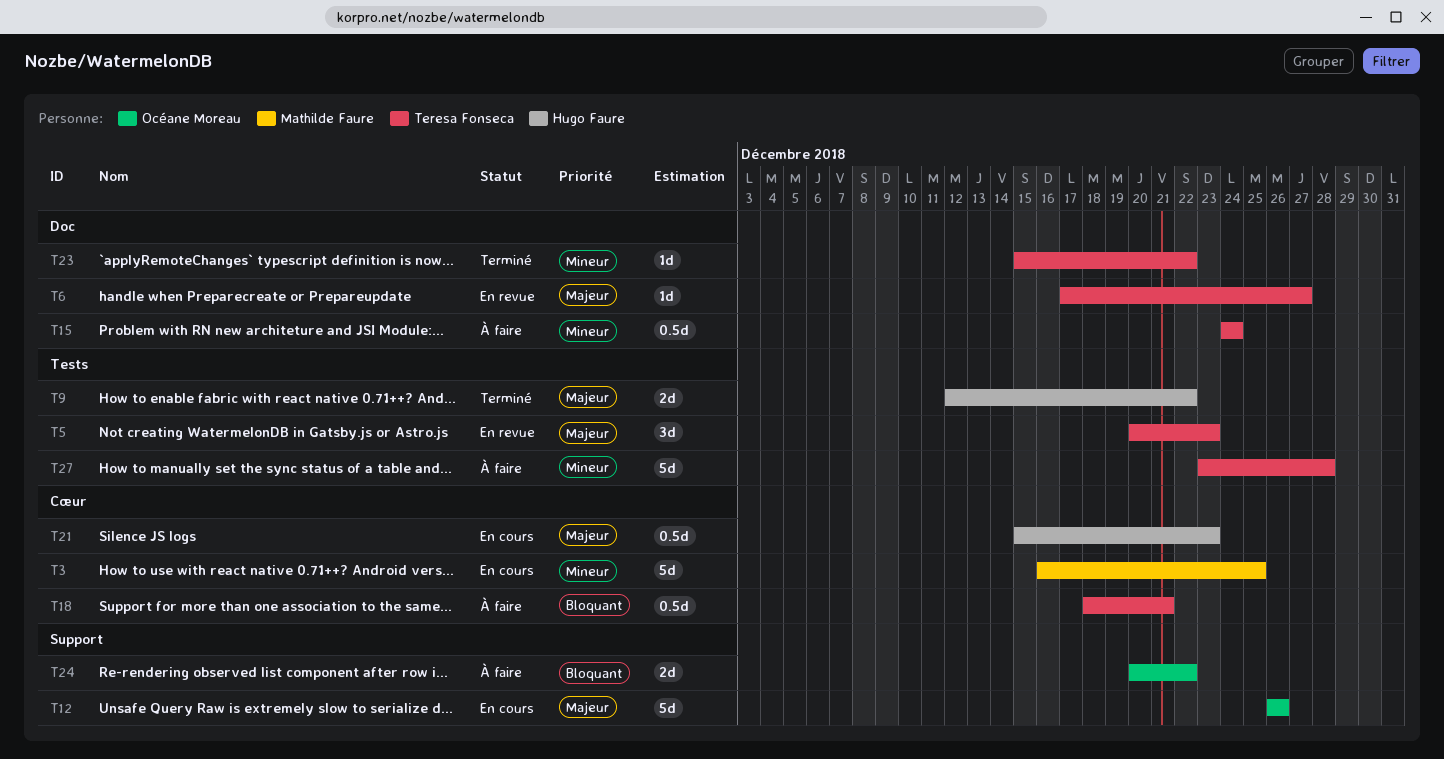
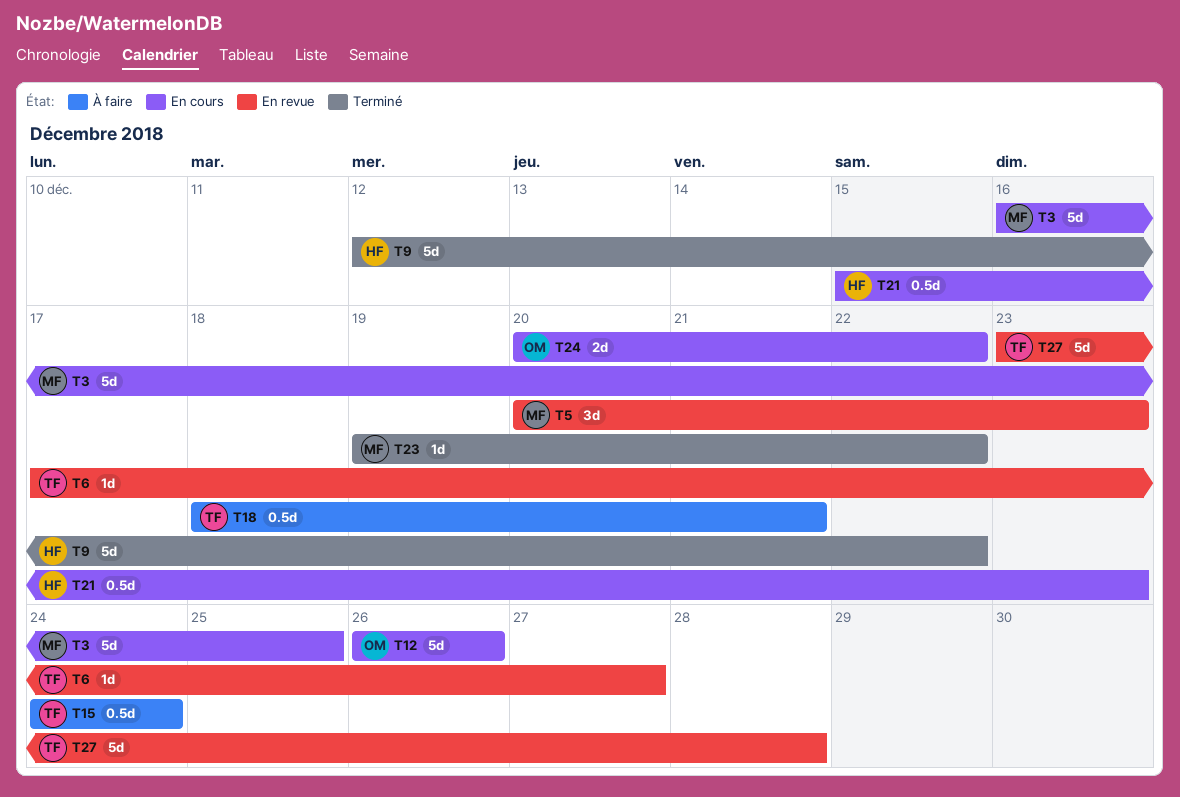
T5, owner: Teresa Fonseca -> Mathilde Faure
T9, estimate: 2d -> 5d
T23, owner: Teresa Fonseca -> Mathilde Faure
T23, start: Dec 15 -> Dec 19
T24, status: À faire -> En cours
T27, status: À faire -> En revue

